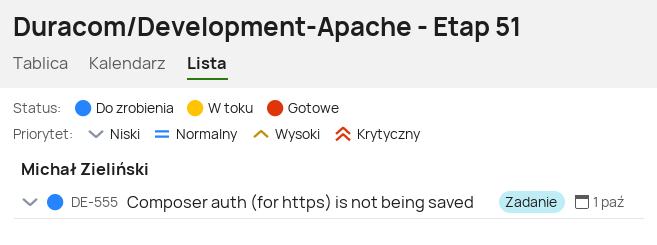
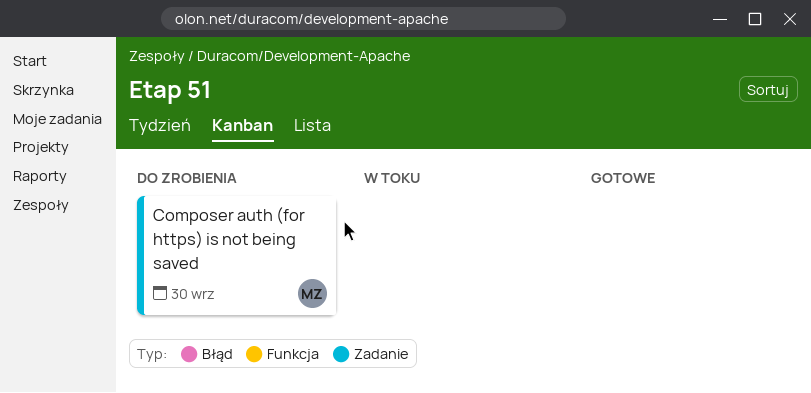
Composer auth (for https) is not being saved, due: Oct 1 -> Sep 30

